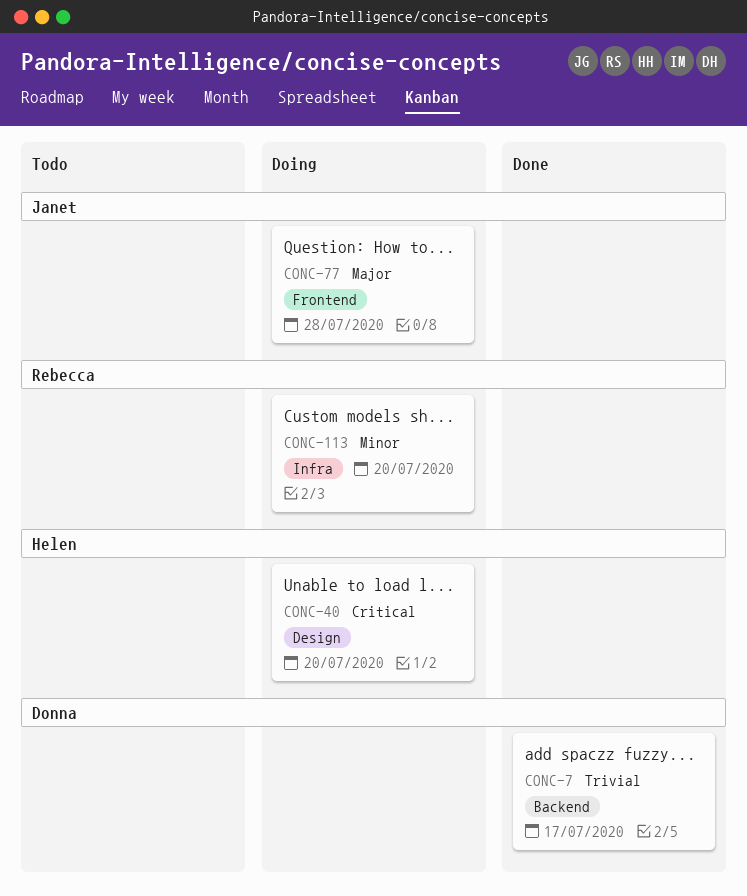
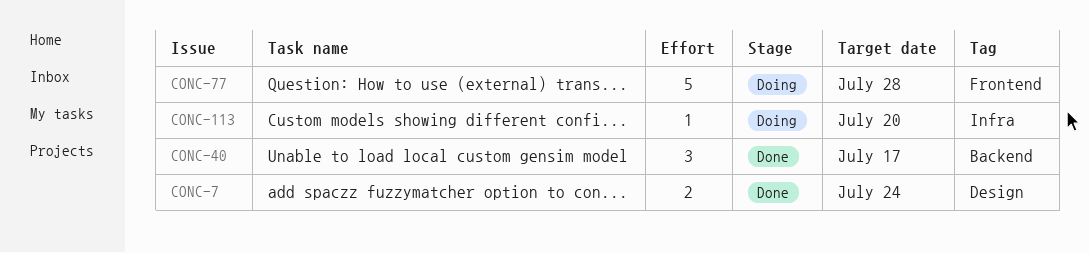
CONC-7, label: Backend -> Design
CONC-7, due: Jul 17 -> Jul 24
CONC-40, status: Doing -> Done
CONC-40, label: Design -> Backend
CONC-40, due: Jul 20 -> Jul 17

